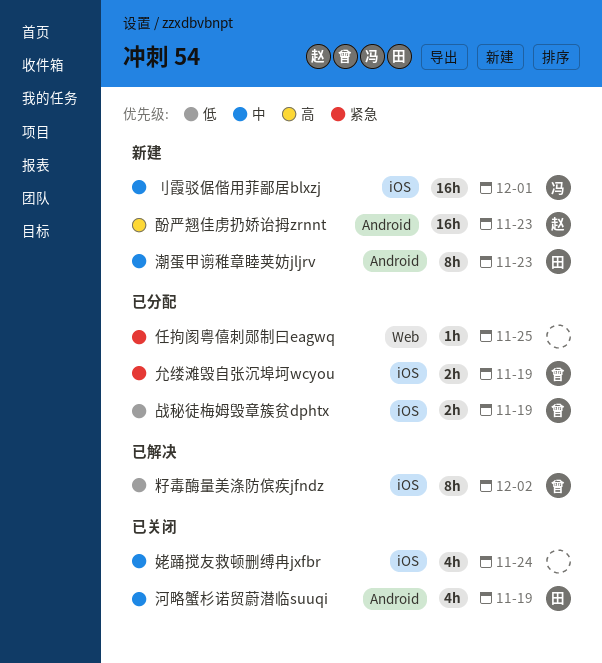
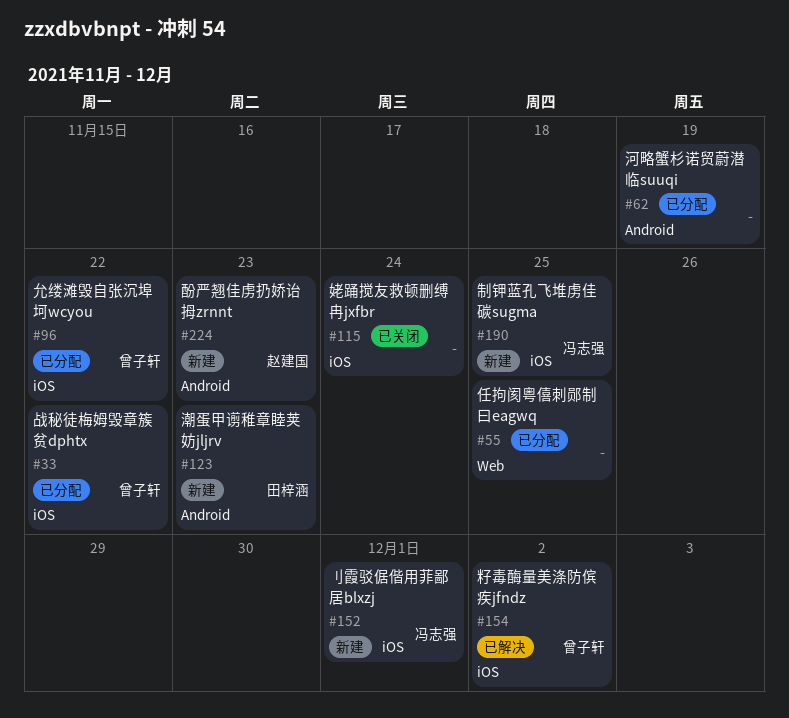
允缕滩毁自张沉埠坷wcyou, due: Nov 19 -> Nov 22
制钾蓝孔飞堆虏佳碳sugma: none -> present
战秘徒梅姆毁章簇贫dphtx, due: Nov 19 -> Nov 22
河略蟹杉诺贸蔚潜临suuqi, status: 已关闭 -> 已分配
河略蟹杉诺贸蔚潜临suuqi, owner: 田梓涵 -> none

